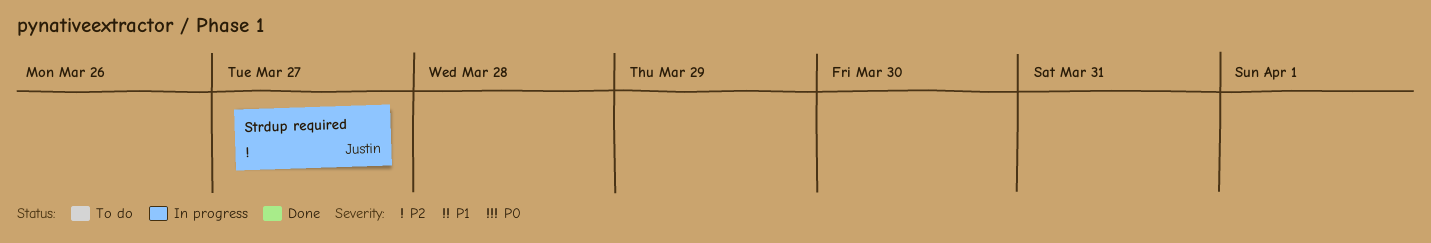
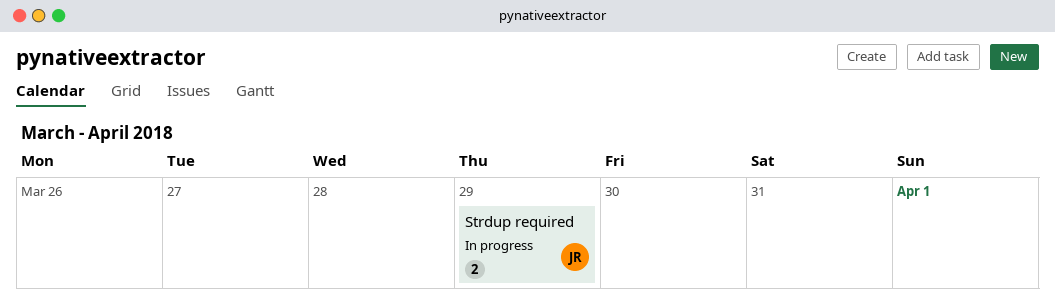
Strdup required, due: Mar 27 -> Mar 29

